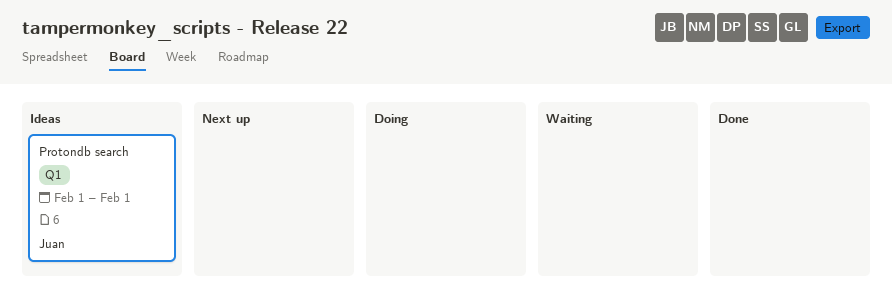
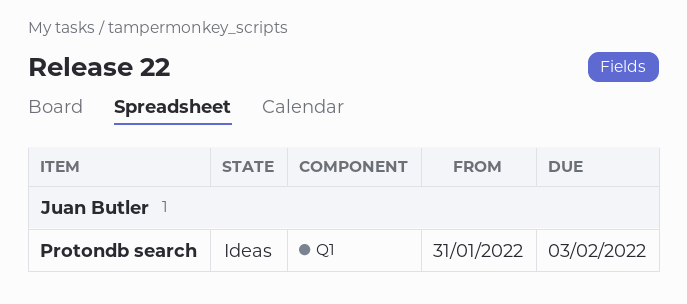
Protondb search, start: Feb 1 -> Jan 31
Protondb search, due: Feb 1 -> Feb 3

